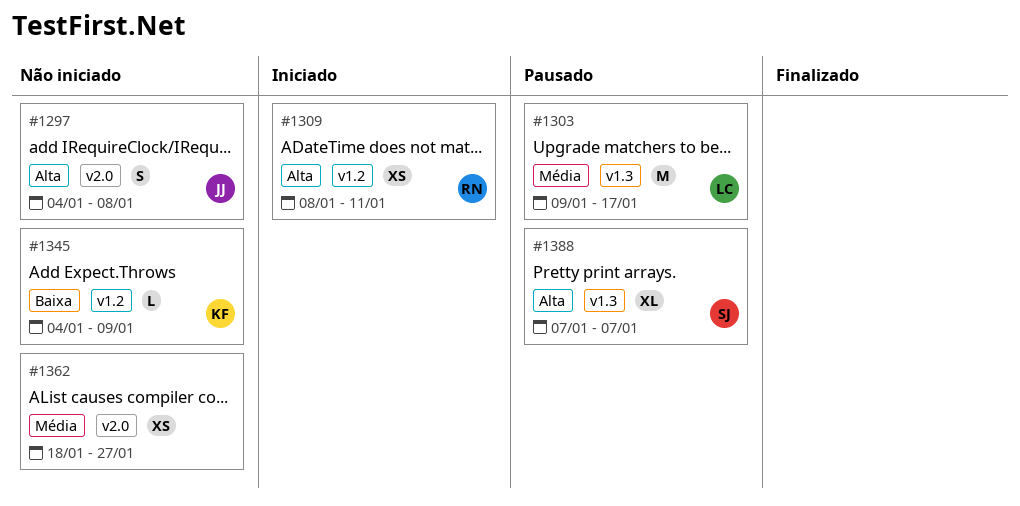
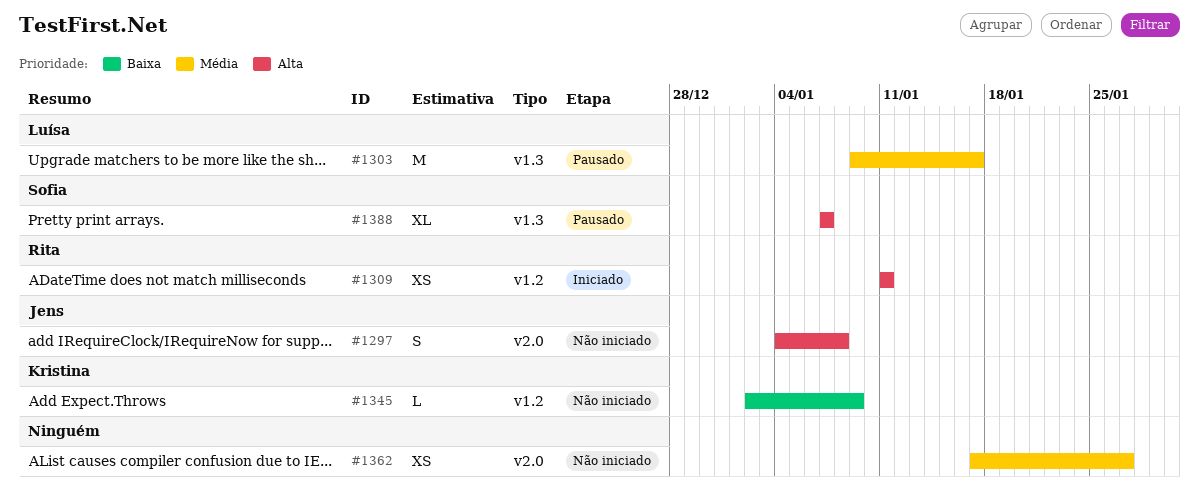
#1309, start: Jan 8 -> Jan 11
#1345, start: Jan 4 -> Jan 2
#1362, start: Jan 18 -> Jan 17

